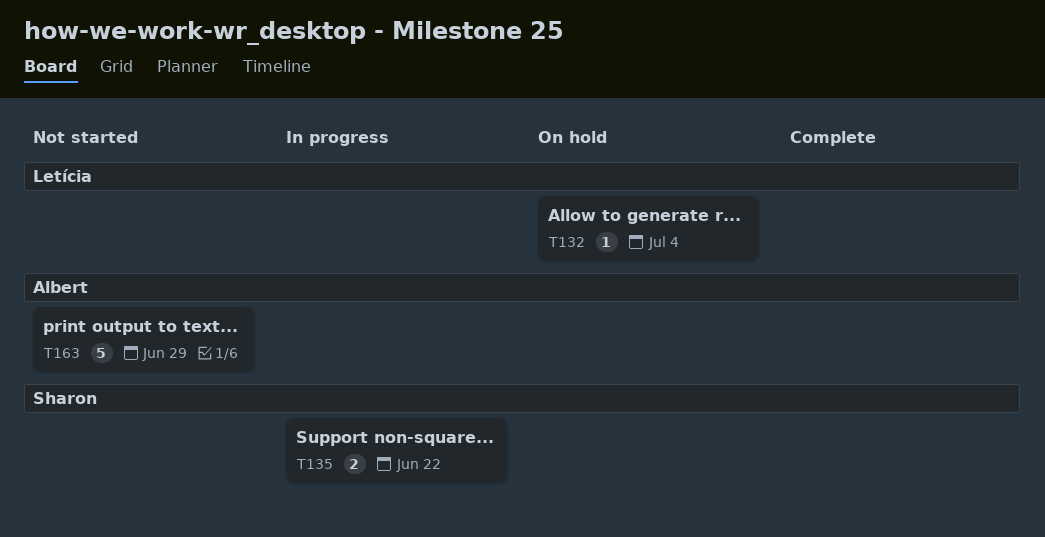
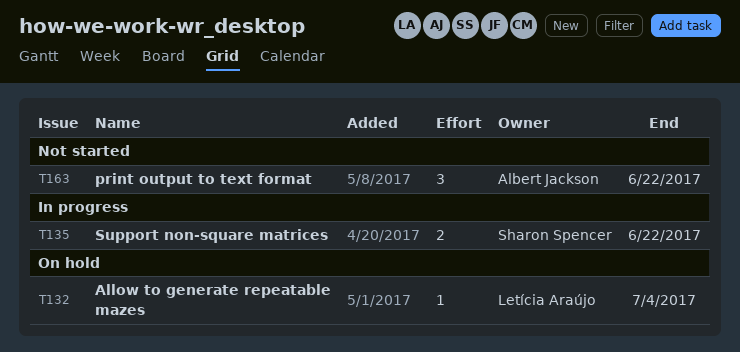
T163, estimate: 5 -> 3
T163, due: Jun 29 -> Jun 22

